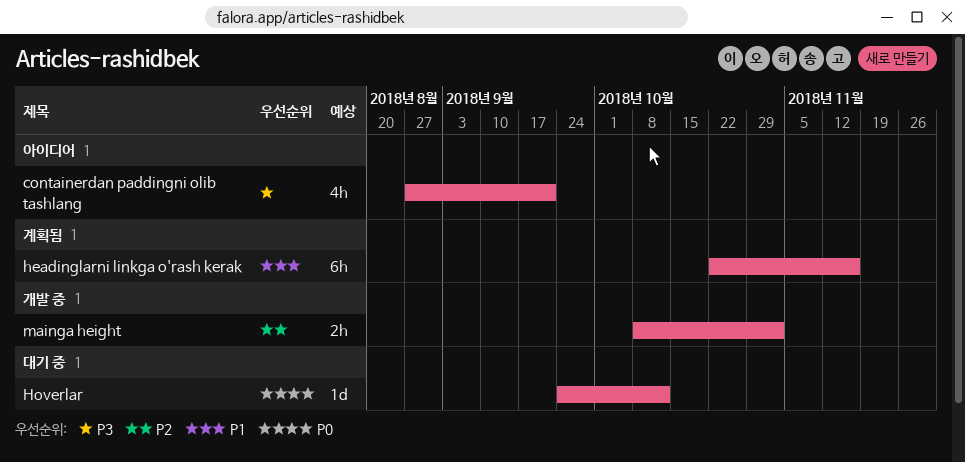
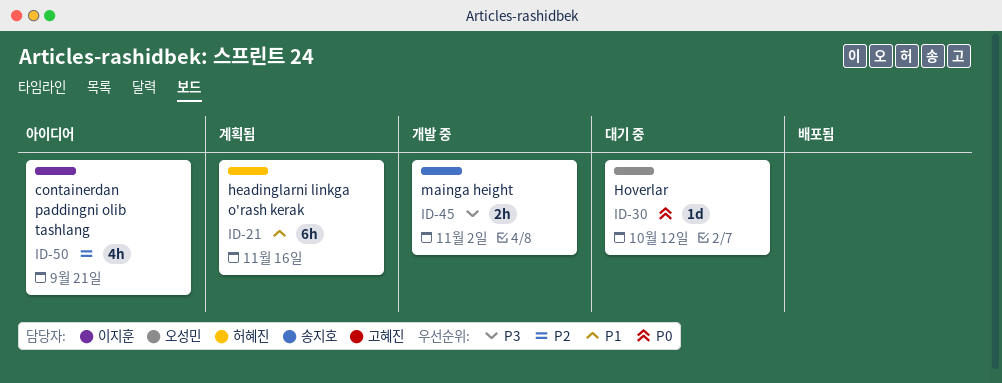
containerdan paddingni olib tashlang, priority: P3 -> P2
mainga height, priority: P2 -> P3

